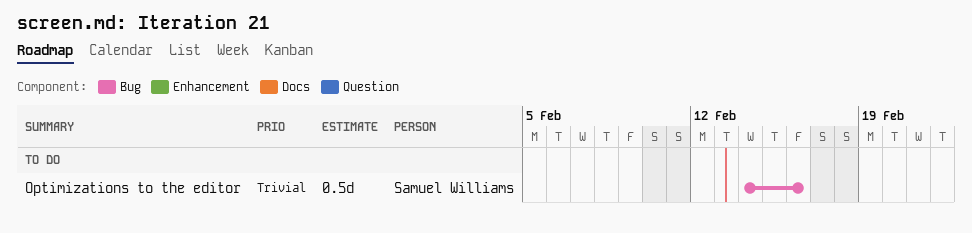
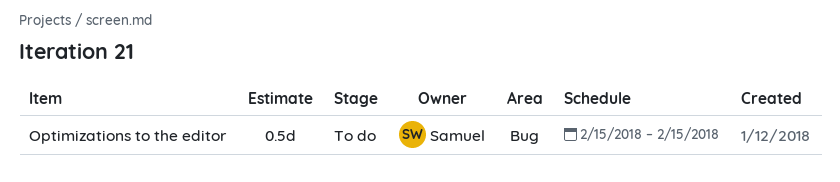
Optimizations to the editor, start: Feb 14 -> Feb 15
Optimizations to the editor, due: Feb 16 -> Feb 15

